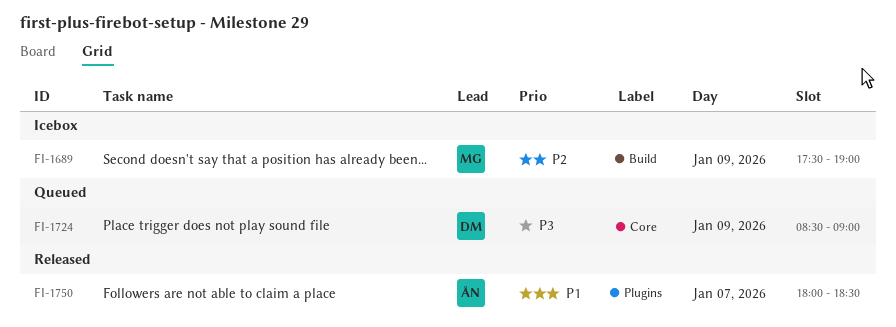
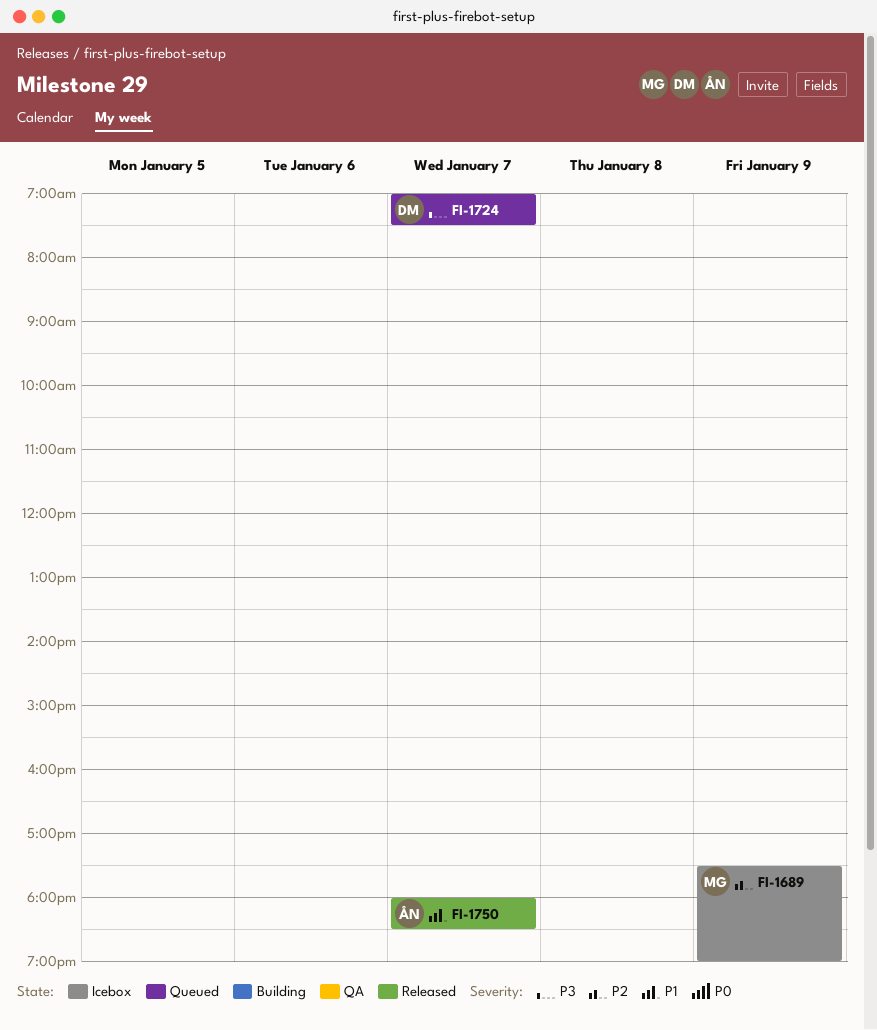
FI-1724, day: Jan 9 -> Jan 7
FI-1724, begins: 08:30 -> 07:00
FI-1724, ends: 09:00 -> 07:30

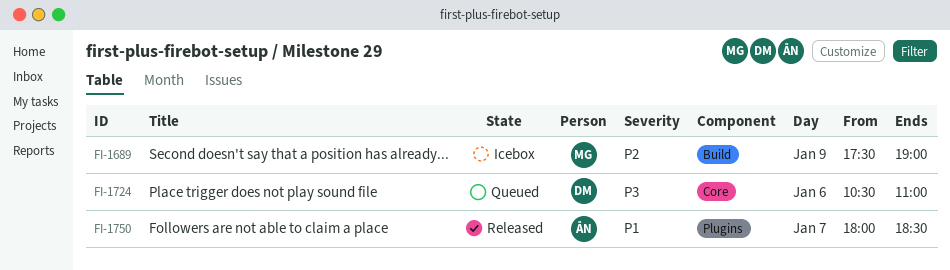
FI-1724, day: Jan 7 -> Jan 6
FI-1724, begins: 07:00 -> 10:30
FI-1724, ends: 07:30 -> 11:00

